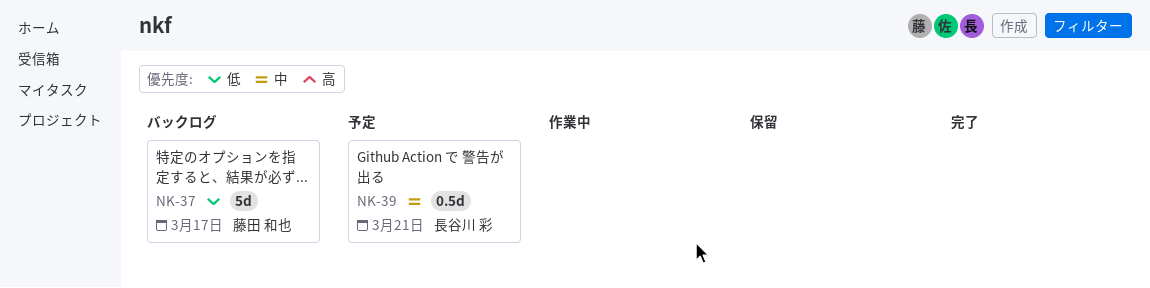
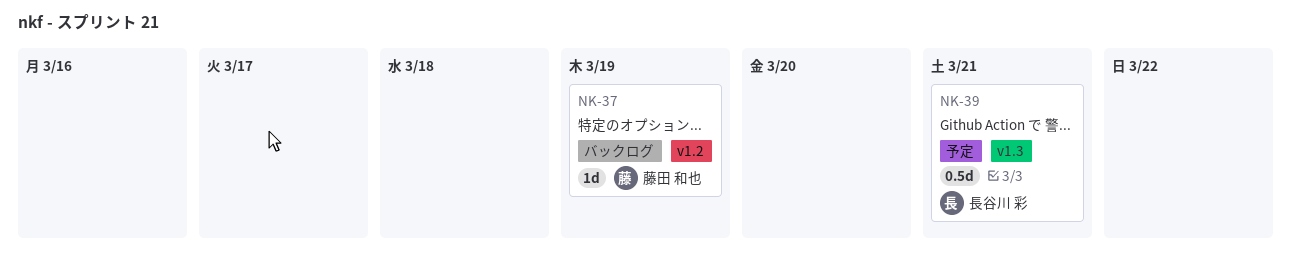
NK-37, estimate: 5d -> 1d
NK-37, due: Mar 17 -> Mar 19

